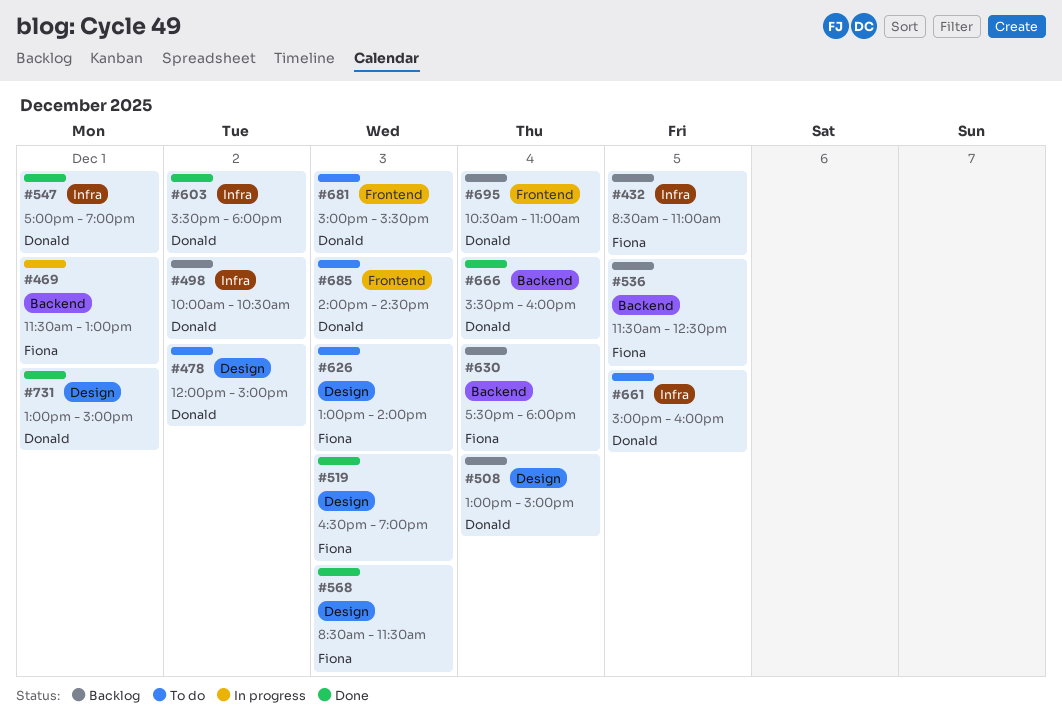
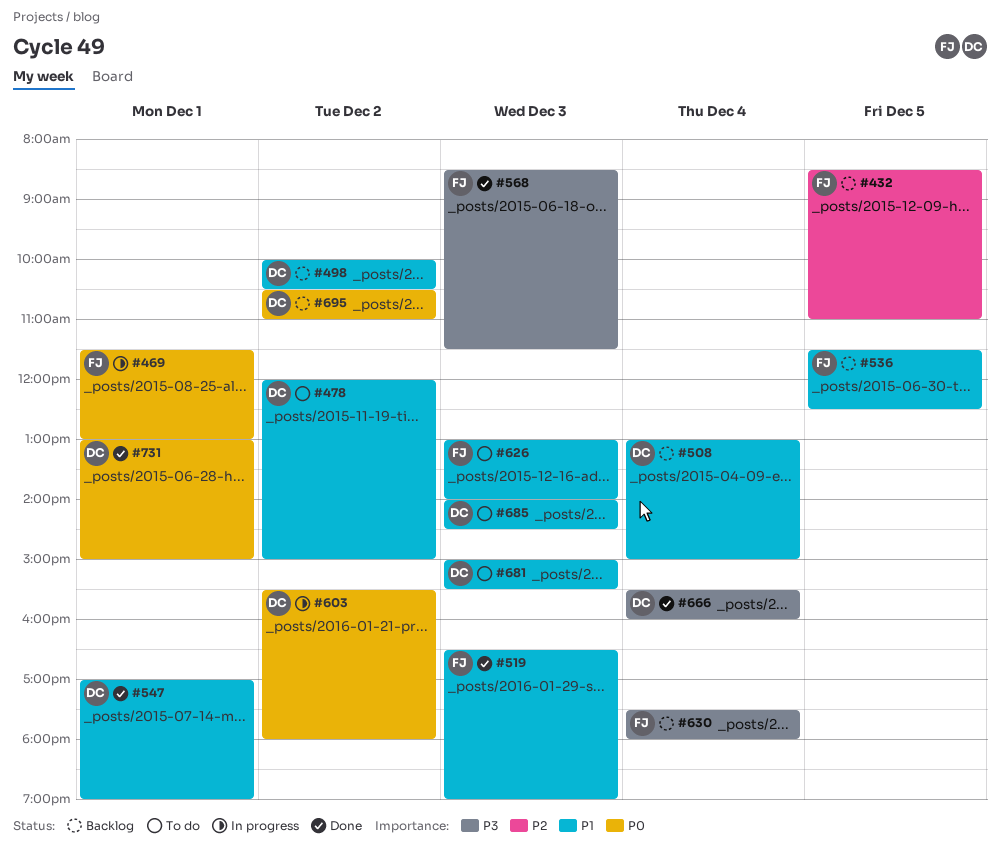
#603, status: Done -> In progress
#661: present -> none
#695, day: Dec 4 -> Dec 2

